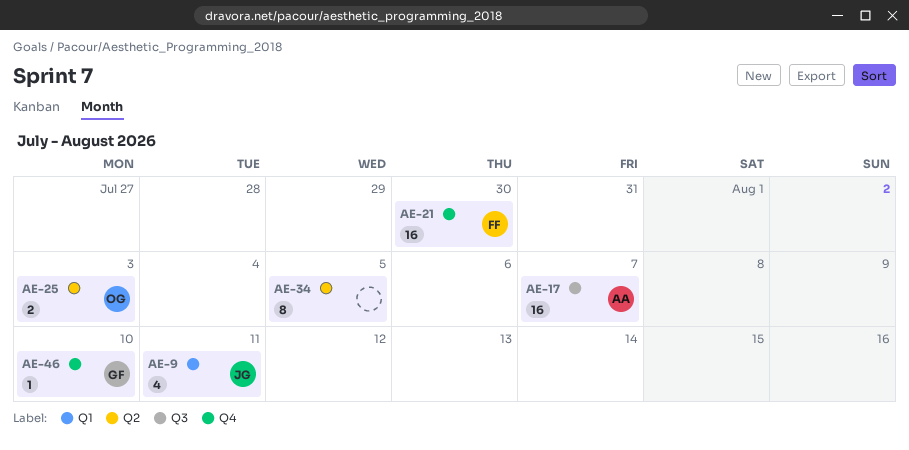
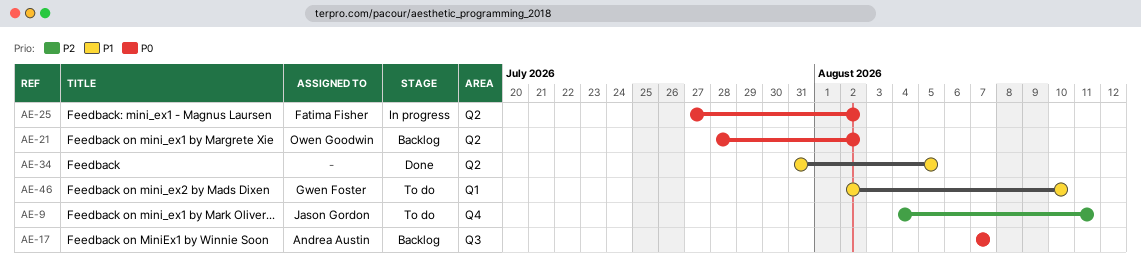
AE-9, label: Q1 -> Q4
AE-21, owner: Fatima Fisher -> Owen Goodwin
AE-21, label: Q4 -> Q2
AE-21, due: Jul 30 -> Aug 2
AE-25, owner: Owen Goodwin -> Fatima Fisher
AE-25, due: Aug 3 -> Aug 2
AE-46, label: Q4 -> Q1

